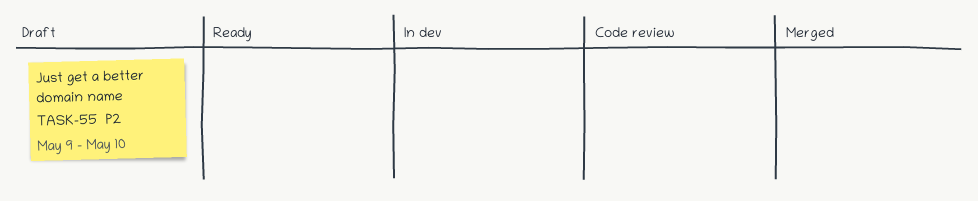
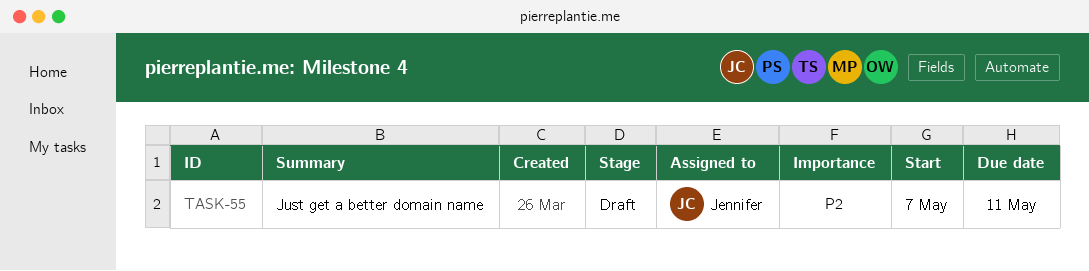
TASK-55, start: May 9 -> May 7
TASK-55, due: May 10 -> May 11

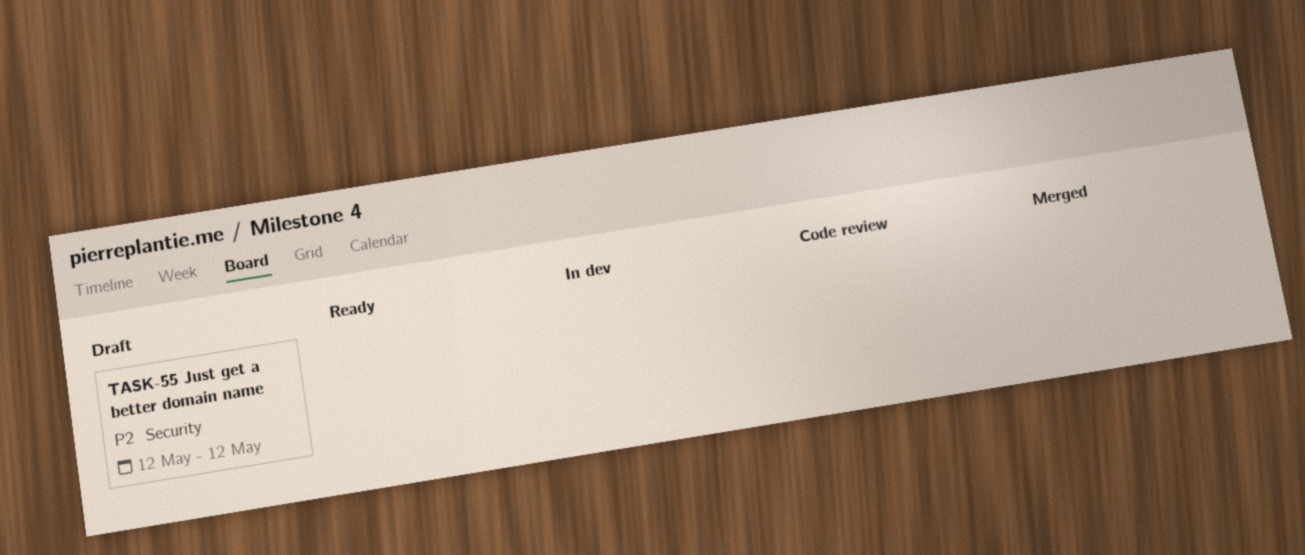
TASK-55, start: May 7 -> May 12
TASK-55, due: May 11 -> May 12

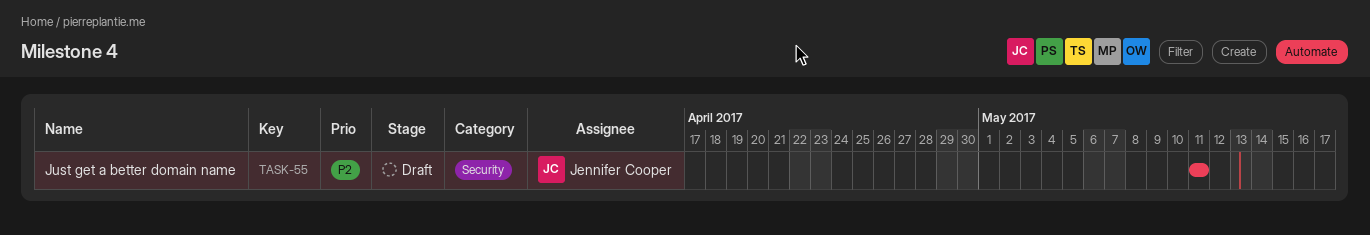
TASK-55, start: May 12 -> May 11
TASK-55, due: May 12 -> May 11

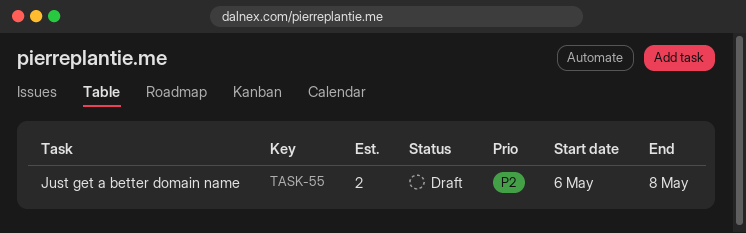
TASK-55, start: May 11 -> May 6
TASK-55, due: May 11 -> May 8

